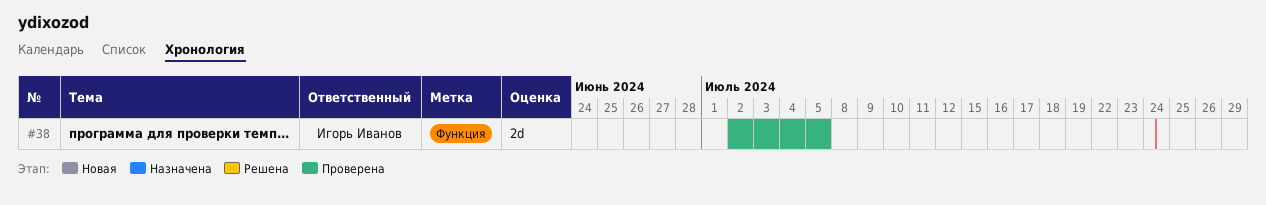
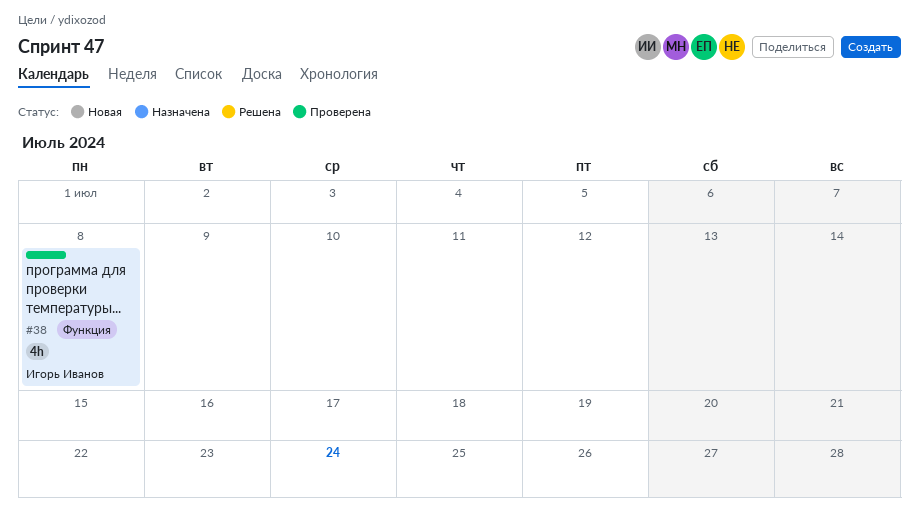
#38, estimate: 2d -> 4h
#38, due: Jul 5 -> Jul 8

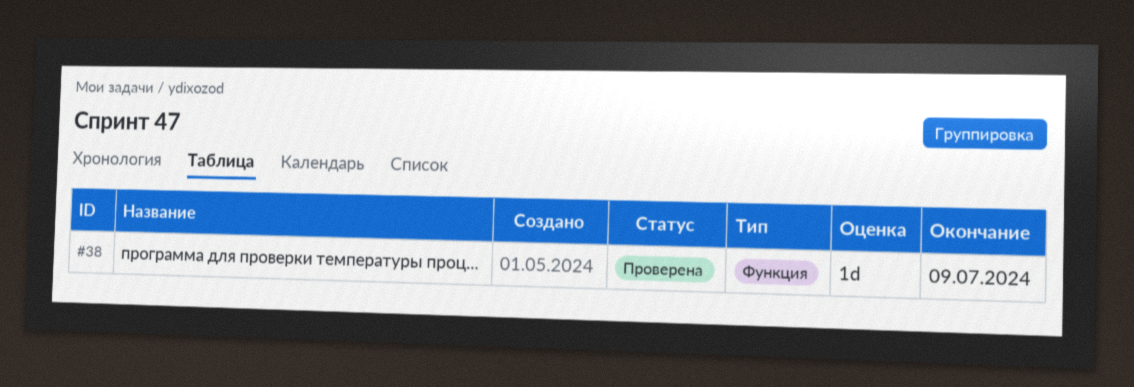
#38, estimate: 4h -> 1d
#38, due: Jul 8 -> Jul 9

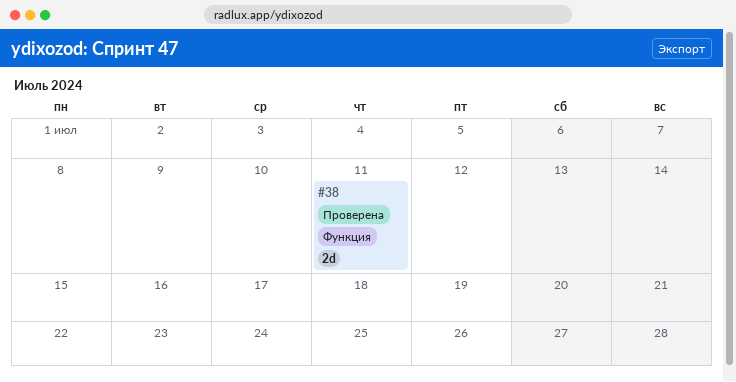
#38, estimate: 1d -> 2d
#38, due: Jul 9 -> Jul 11

